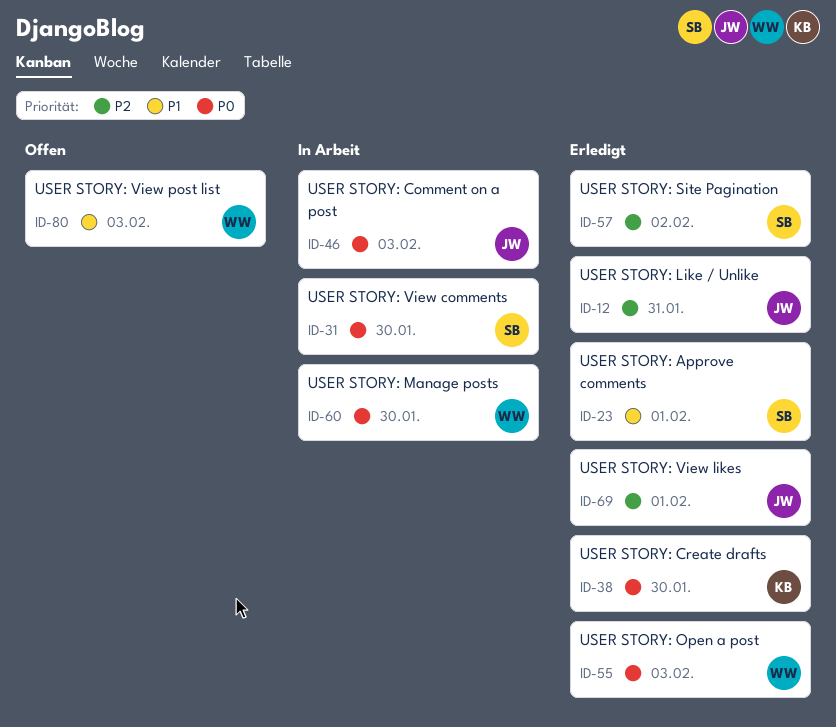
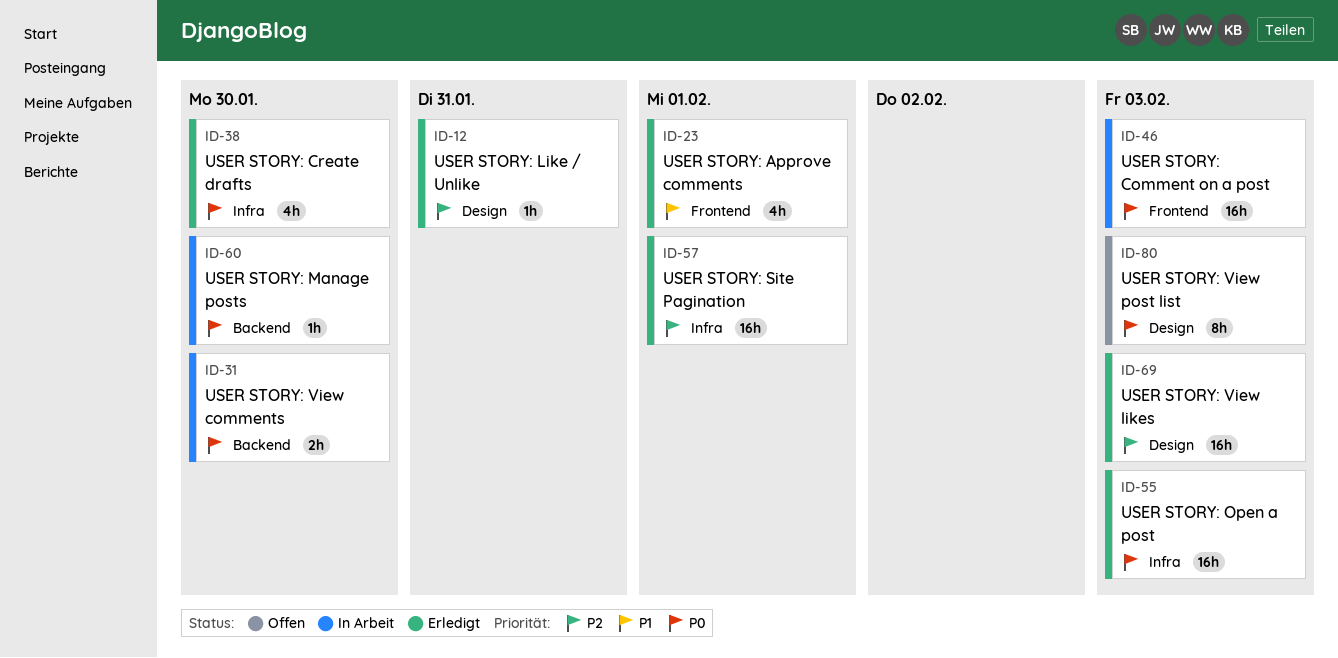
ID-57, due: Feb 2 -> Feb 1
ID-69, due: Feb 1 -> Feb 3
ID-80, priority: P1 -> P0

